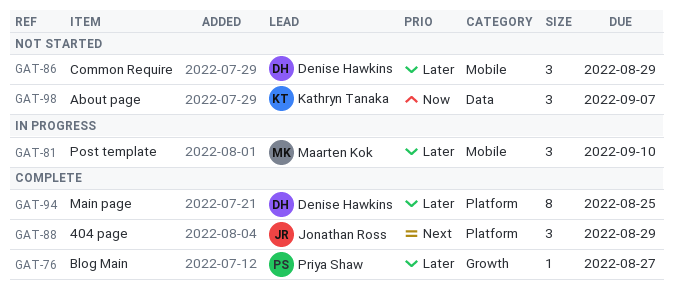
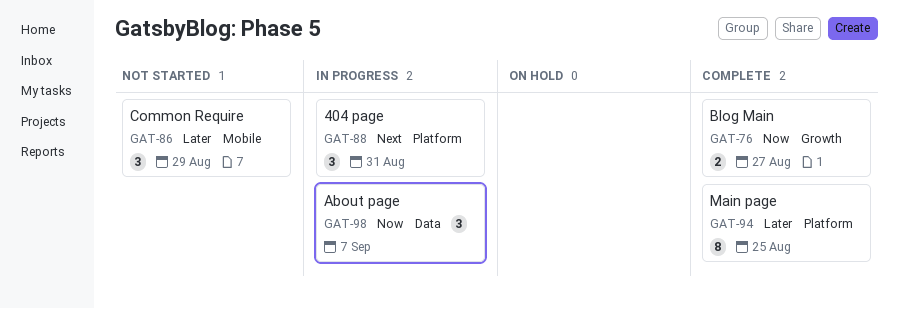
GAT-76, priority: Later -> Now
GAT-76, estimate: 1 -> 2
GAT-81: present -> none
GAT-88, status: Complete -> In progress
GAT-88, due: Aug 29 -> Aug 31
GAT-98, status: Not started -> In progress

